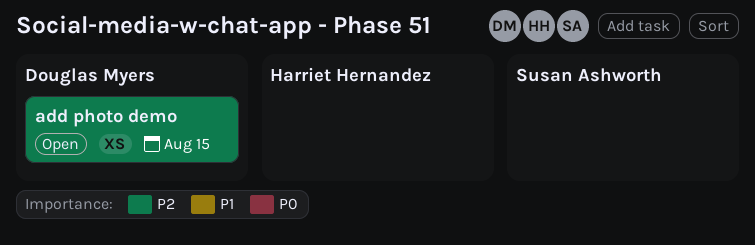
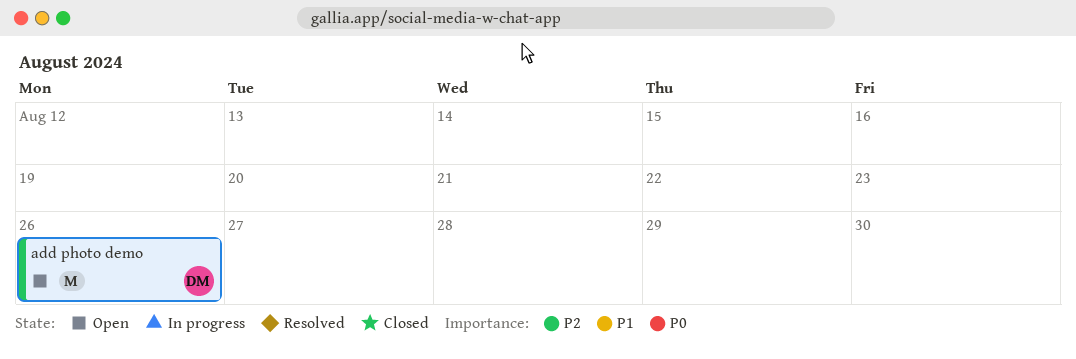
add photo demo, estimate: XS -> M
add photo demo, due: Aug 15 -> Aug 26

